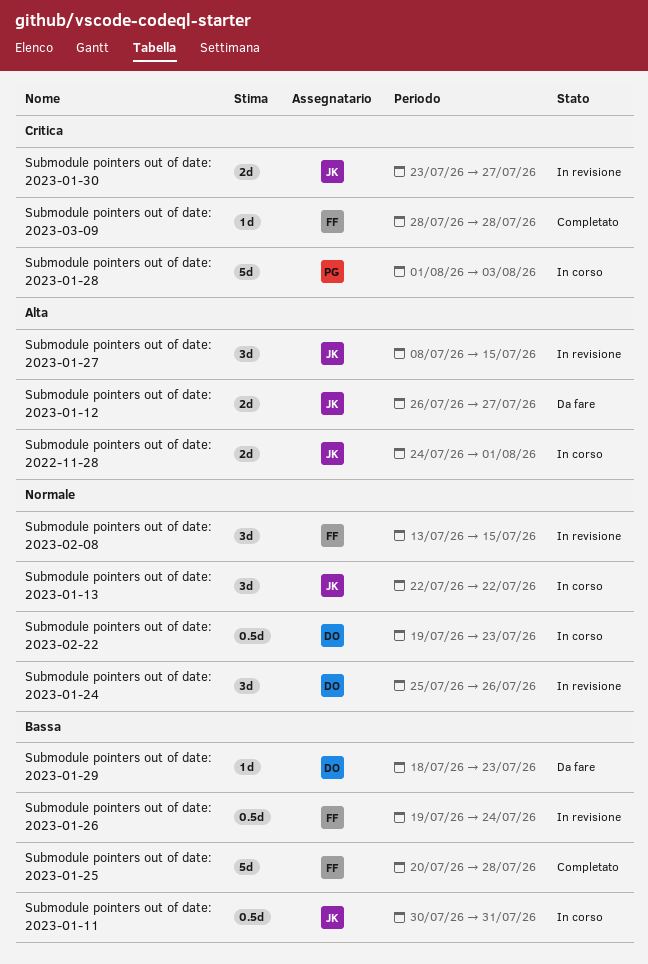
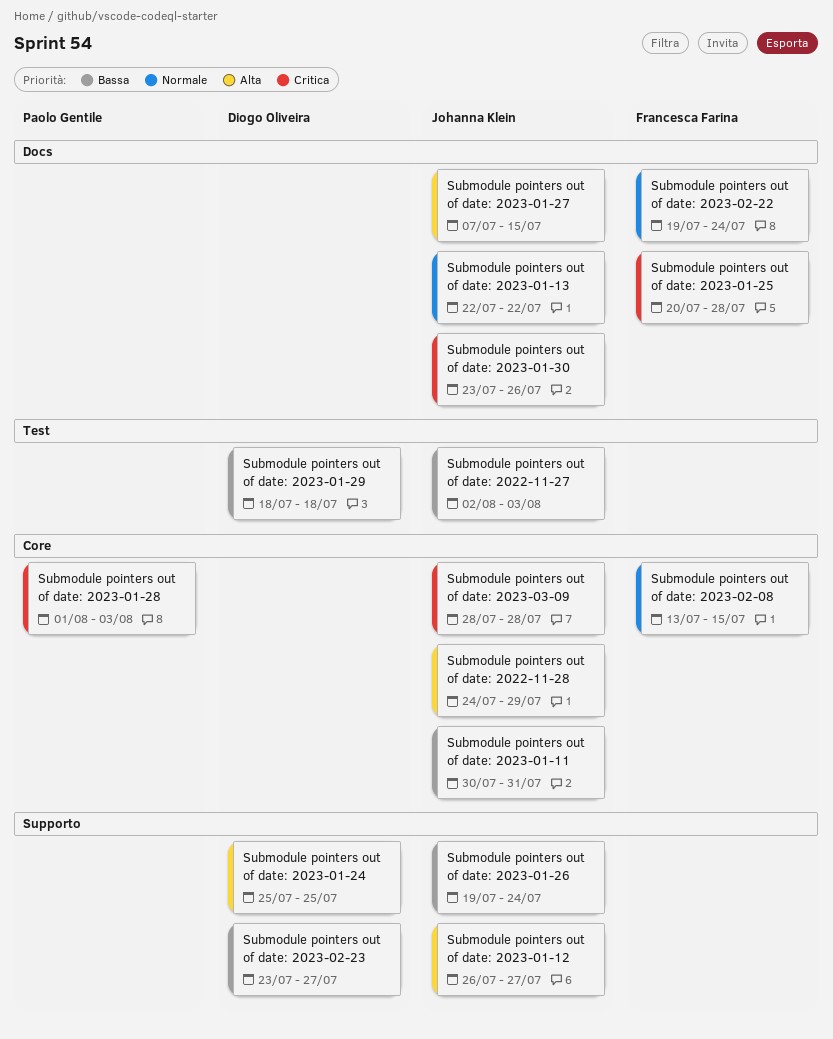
Submodule pointers out of date: 2022-11-27: none -> present
Submodule pointers out of date: 2022-11-28, due: Aug 1 -> Jul 29
Submodule pointers out of date: 2023-01-24, priority: Normale -> Alta
Submodule pointers out of date: 2023-01-24, due: Jul 26 -> Jul 25
Submodule pointers out of date: 2023-01-25, priority: Bassa -> Critica
Submodule pointers out of date: 2023-01-26, owner: Francesca Farina -> Johanna Klein
Submodule pointers out of date: 2023-01-27, start: Jul 8 -> Jul 7
Submodule pointers out of date: 2023-01-29, due: Jul 23 -> Jul 18
Submodule pointers out of date: 2023-01-30, due: Jul 27 -> Jul 26
Submodule pointers out of date: 2023-02-22, owner: Diogo Oliveira -> Francesca Farina
Submodule pointers out of date: 2023-02-22, due: Jul 23 -> Jul 24
Submodule pointers out of date: 2023-02-23: none -> present
Submodule pointers out of date: 2023-03-09, owner: Francesca Farina -> Johanna Klein

